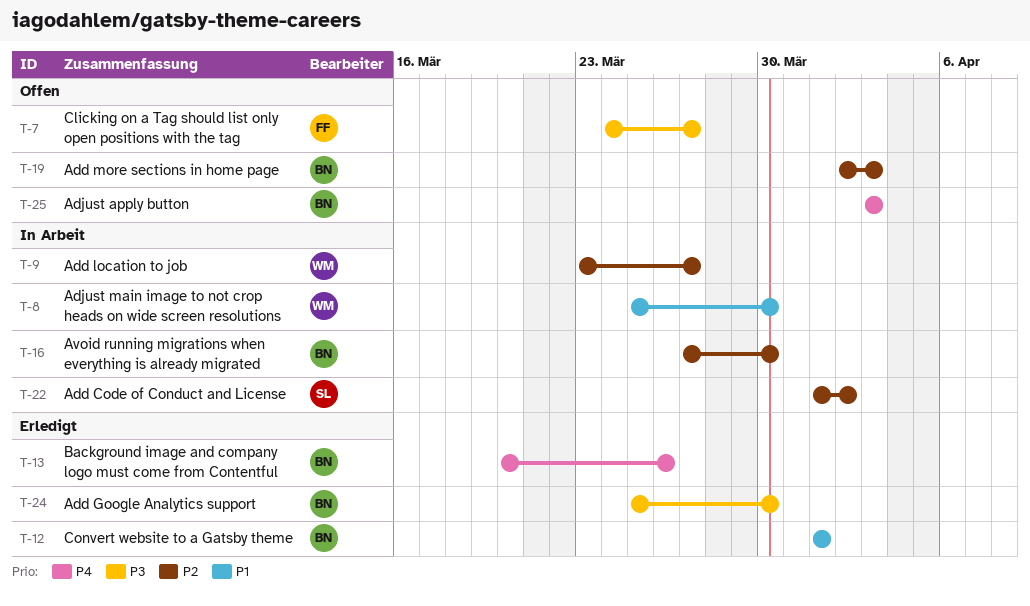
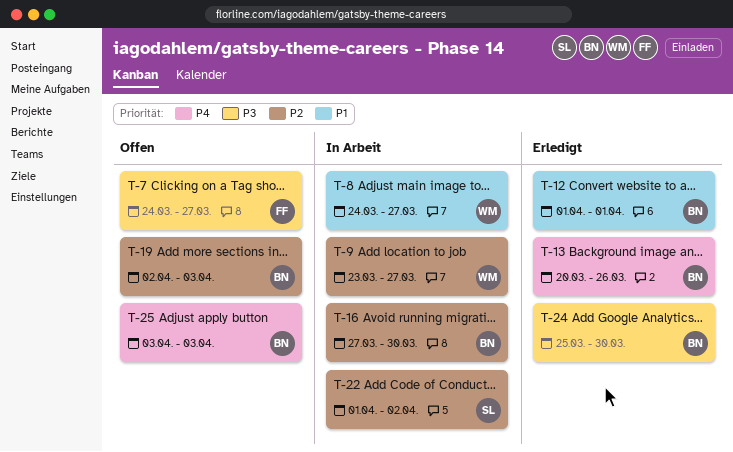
T-8, start: Mar 25 -> Mar 24
T-8, due: Mar 30 -> Mar 27

